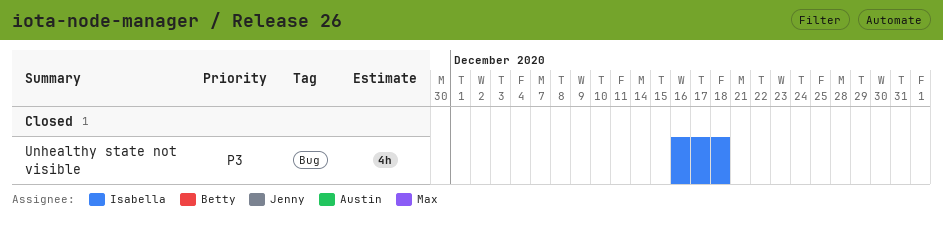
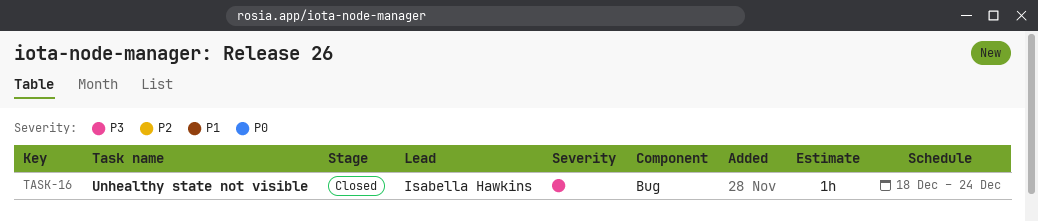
Unhealthy state not visible, estimate: 4h -> 1h
Unhealthy state not visible, start: Dec 16 -> Dec 18
Unhealthy state not visible, due: Dec 18 -> Dec 24

